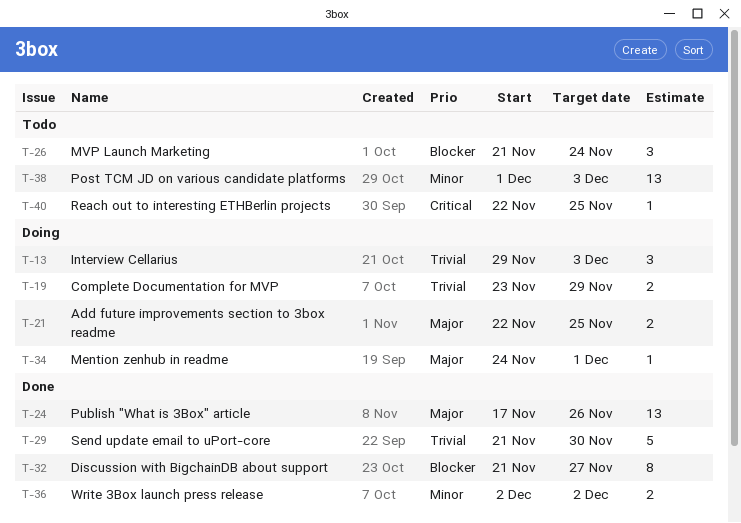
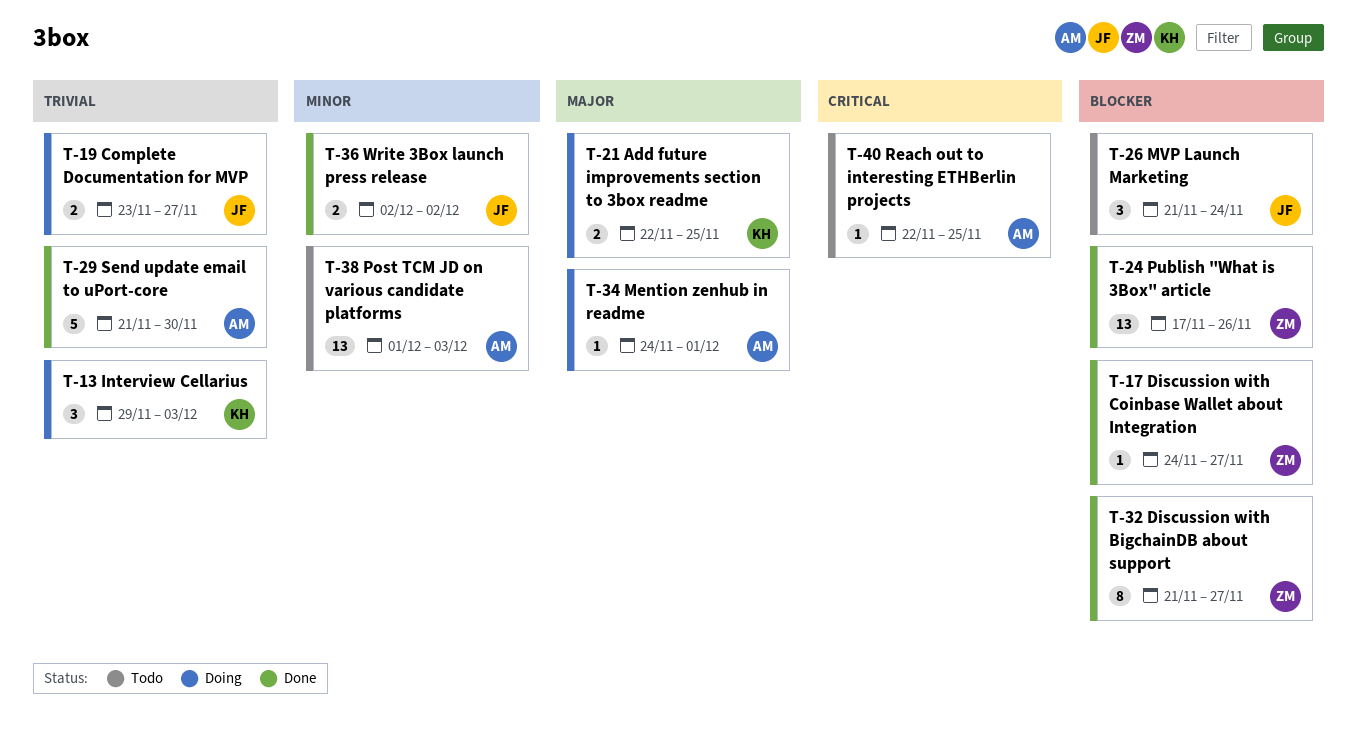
T-17: none -> present
T-19, due: Nov 29 -> Nov 27
T-24, priority: Major -> Blocker

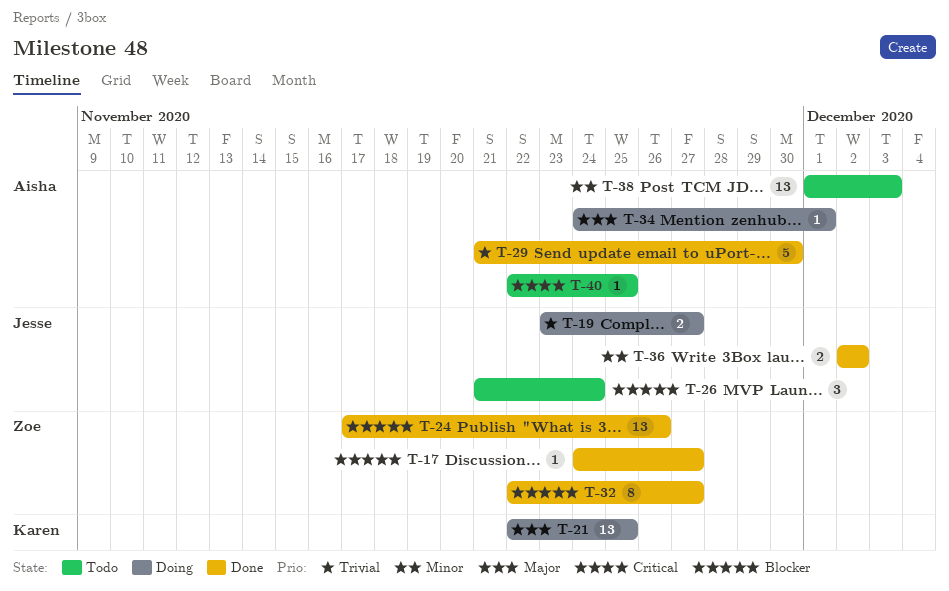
T-13: present -> none
T-21, estimate: 2 -> 13
T-32, start: Nov 21 -> Nov 22

